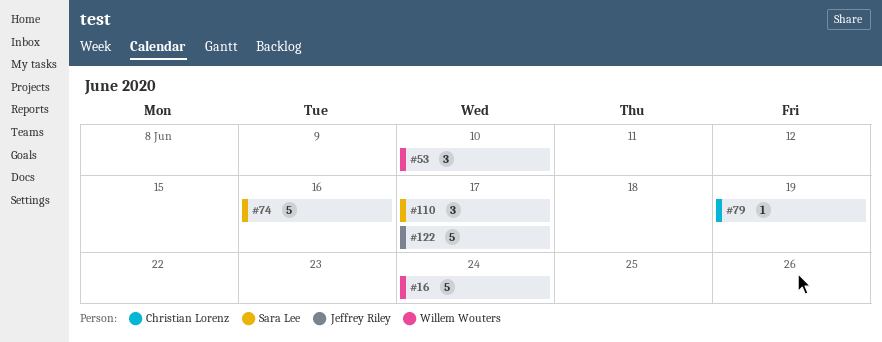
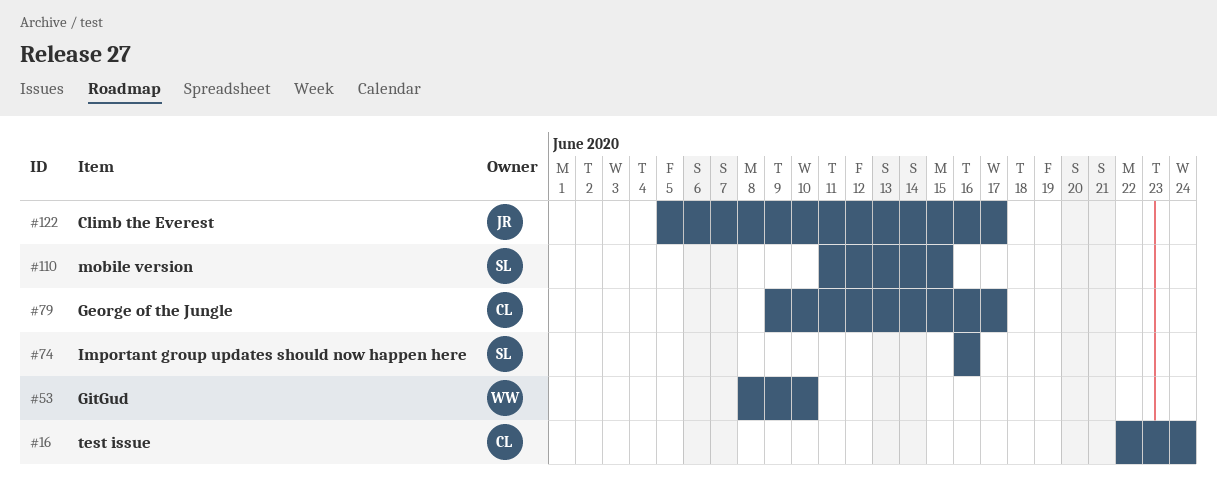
#16, owner: Willem Wouters -> Christian Lorenz
#79, due: Jun 19 -> Jun 17
#110, due: Jun 17 -> Jun 15

